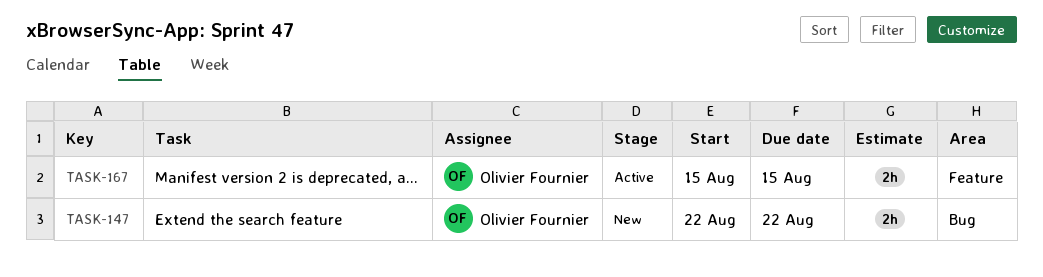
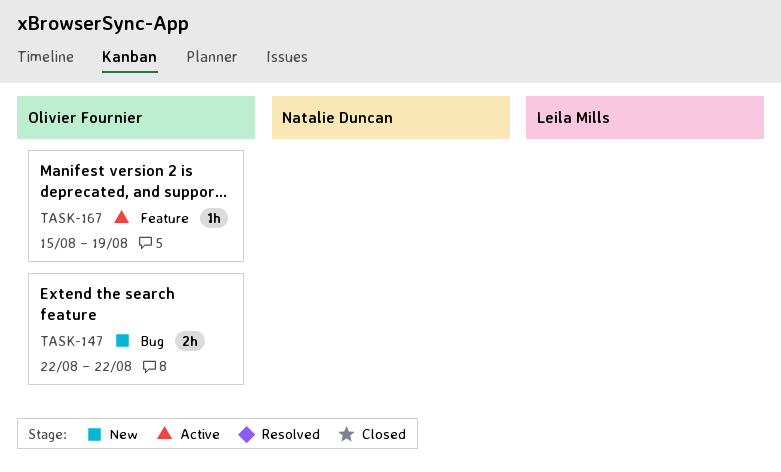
TASK-167, estimate: 2h -> 1h
TASK-167, due: Aug 15 -> Aug 19

